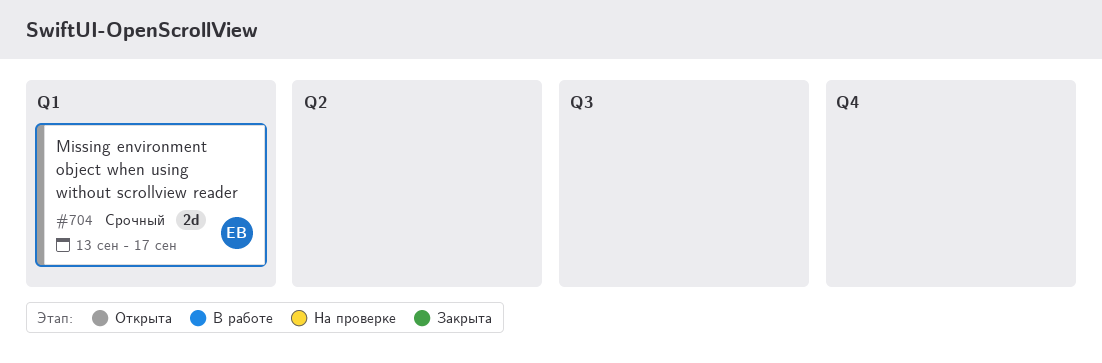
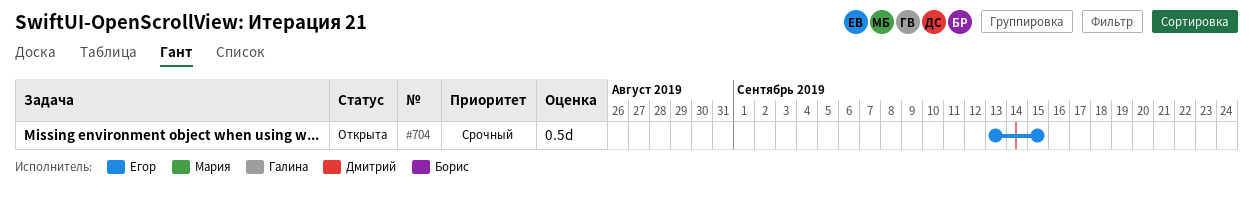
#704, estimate: 2d -> 0.5d
#704, due: Sep 17 -> Sep 15

